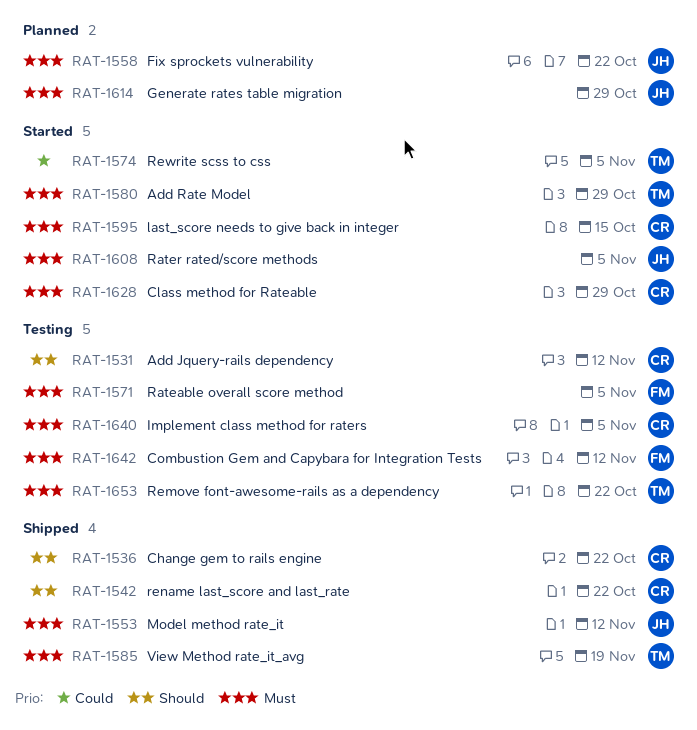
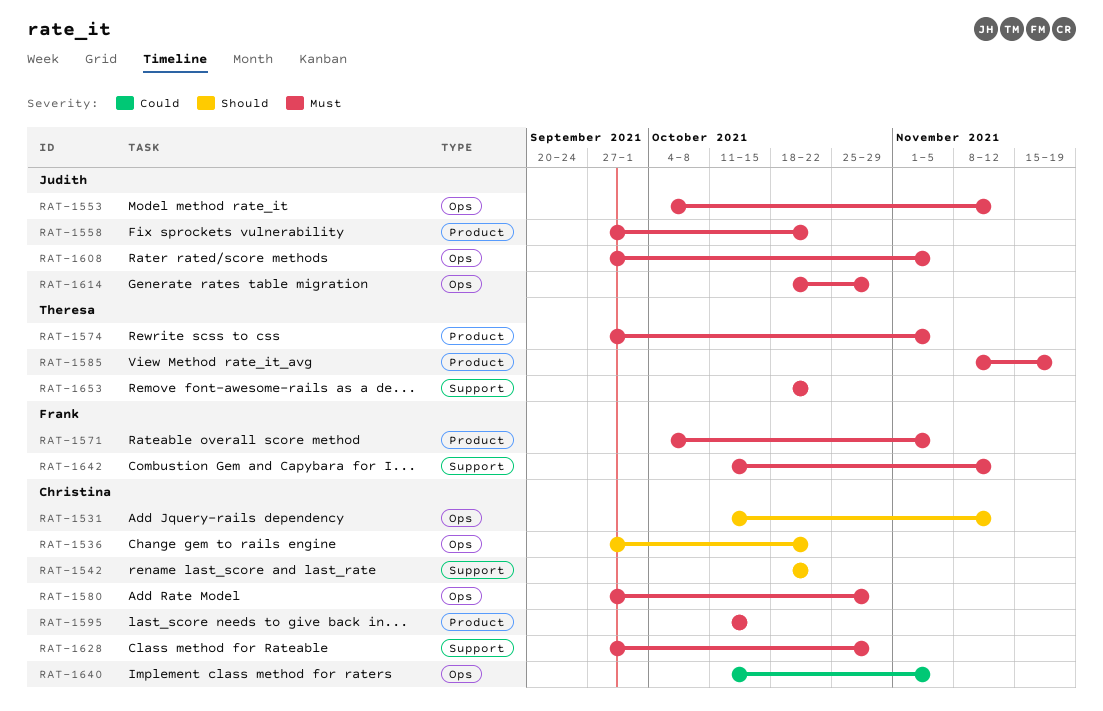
RAT-1574, priority: Could -> Must
RAT-1580, owner: Theresa -> Christina
RAT-1640, priority: Must -> Could

